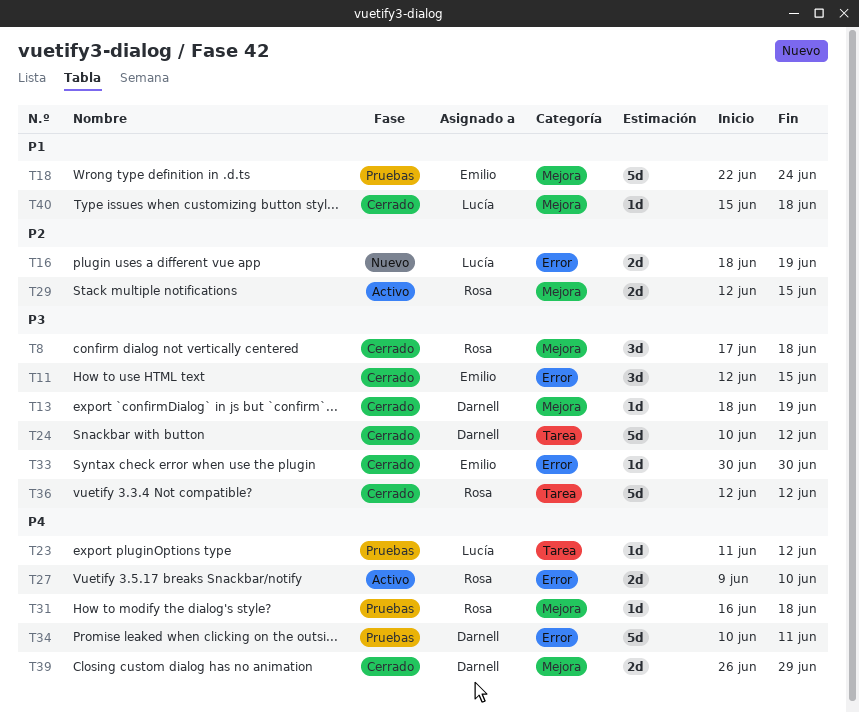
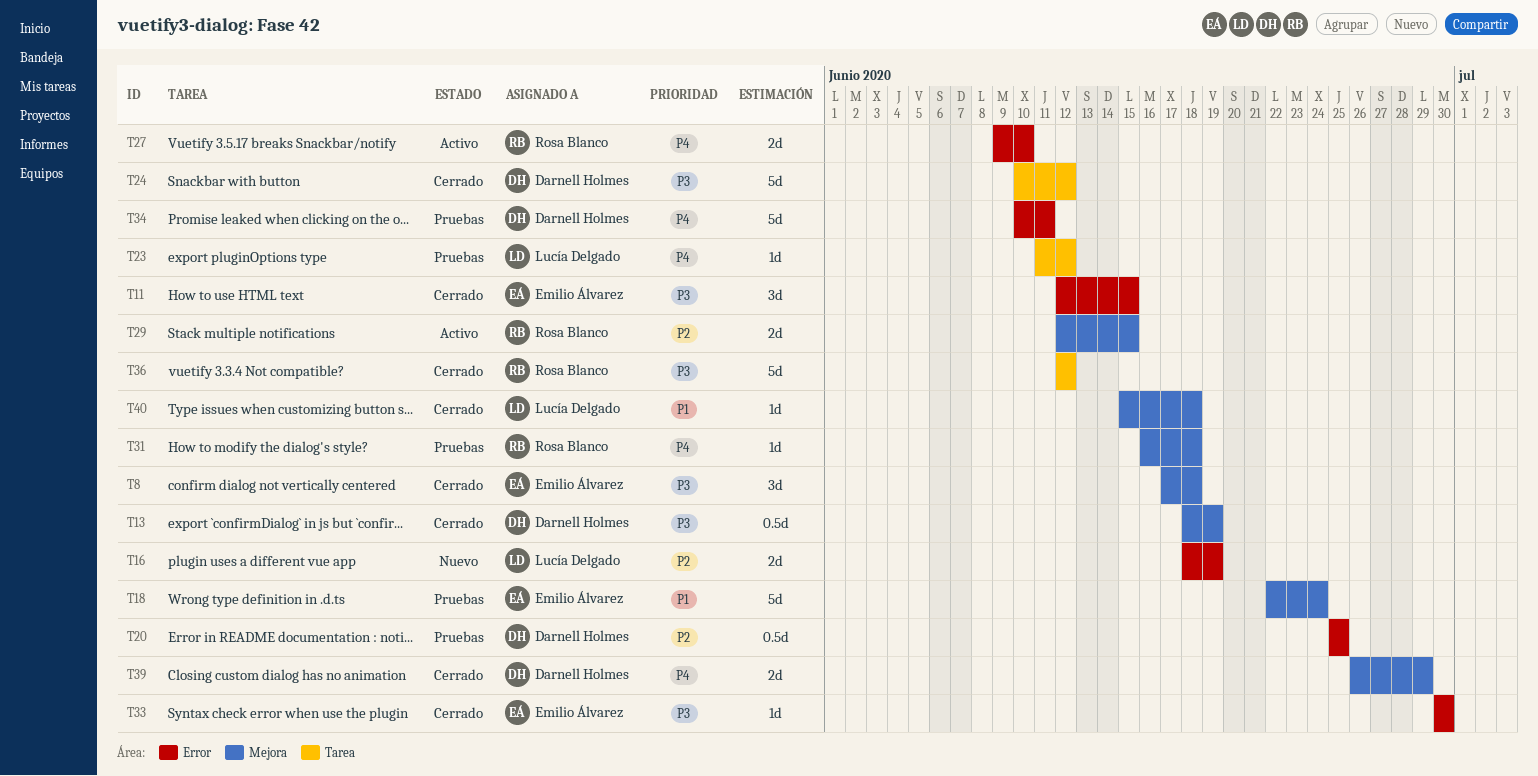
T8, owner: Rosa Blanco -> Emilio Álvarez
T13, estimate: 1d -> 0.5d
T20: none -> present

